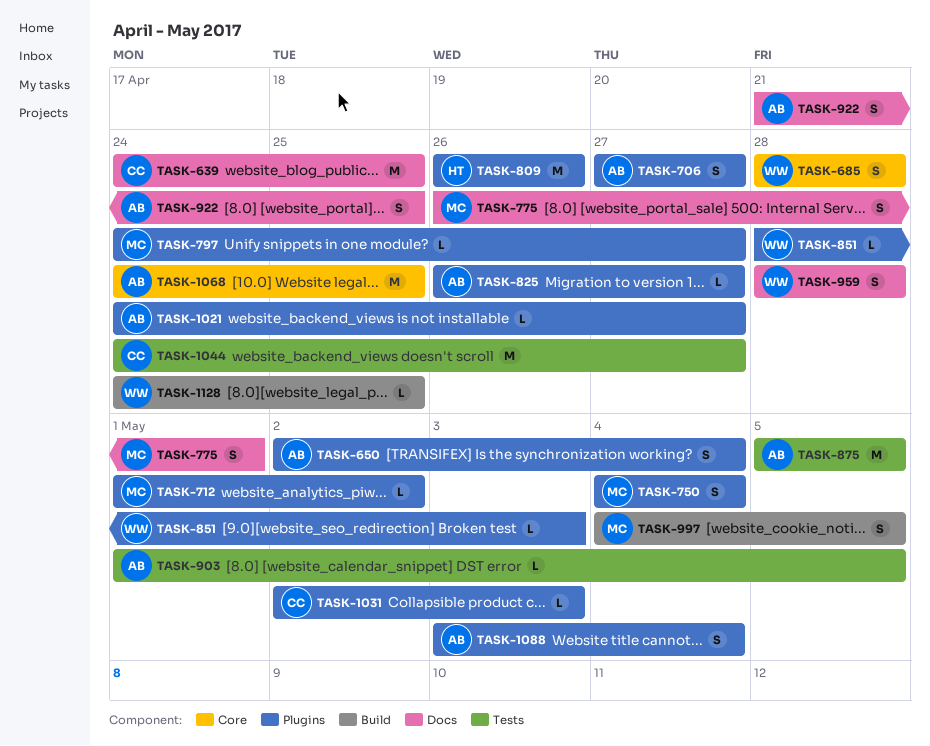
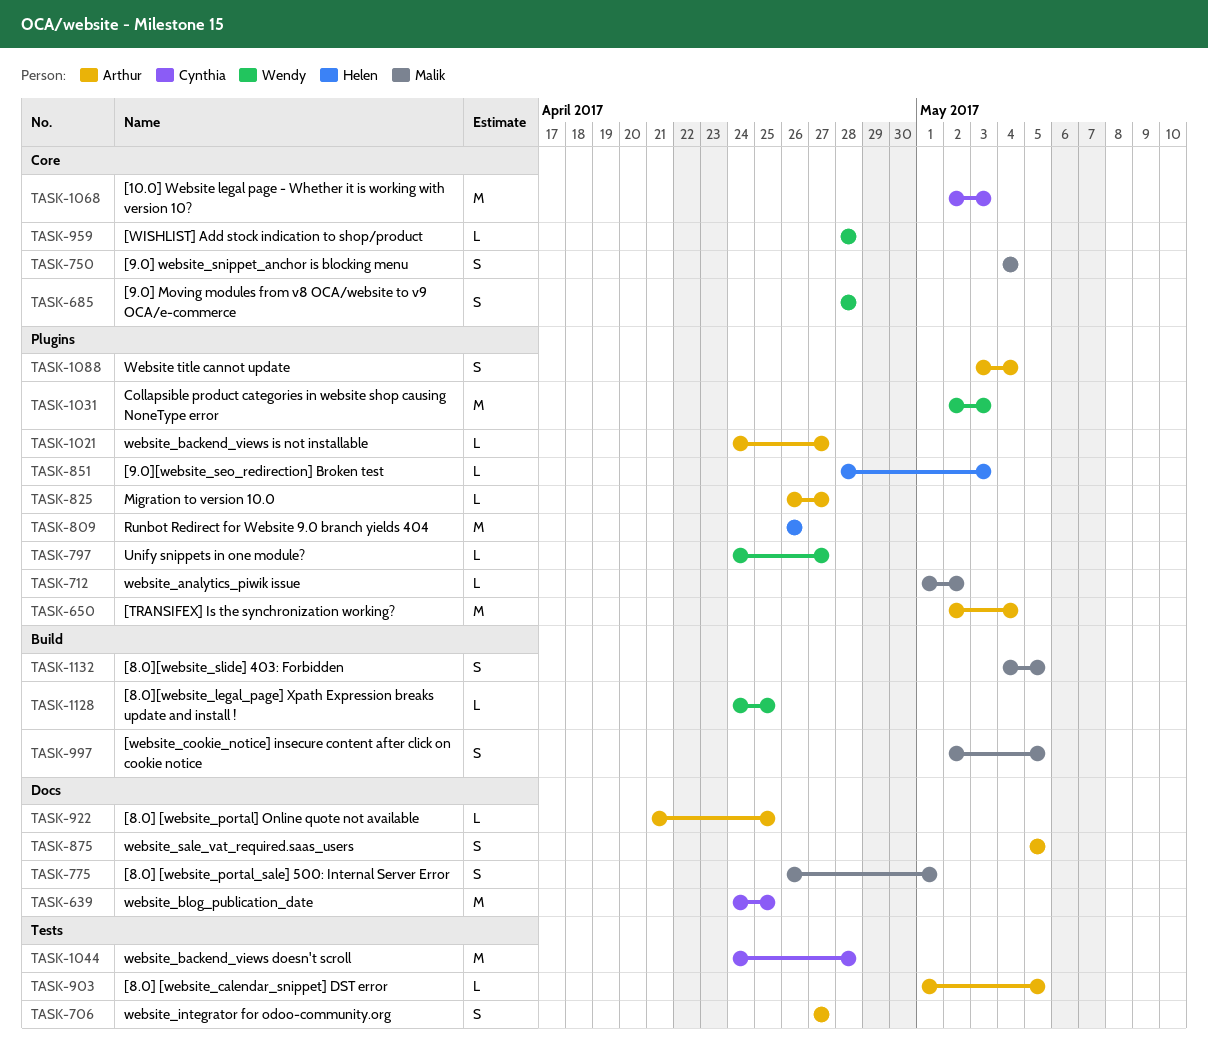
TASK-650, estimate: S -> M
TASK-706, label: Plugins -> Tests
TASK-750, label: Plugins -> Core
TASK-797, owner: Malik -> Wendy
TASK-851, owner: Wendy -> Helen
TASK-875, label: Tests -> Docs
TASK-875, estimate: M -> S
TASK-922, estimate: S -> L
TASK-959, label: Docs -> Core
TASK-959, estimate: S -> L
TASK-997, start: May 4 -> May 2
TASK-1031, owner: Cynthia -> Wendy
TASK-1031, estimate: L -> M
TASK-1044, due: Apr 27 -> Apr 28
TASK-1068, owner: Arthur -> Cynthia
TASK-1068, start: Apr 24 -> May 2
TASK-1068, due: Apr 25 -> May 3
TASK-1132: none -> present

